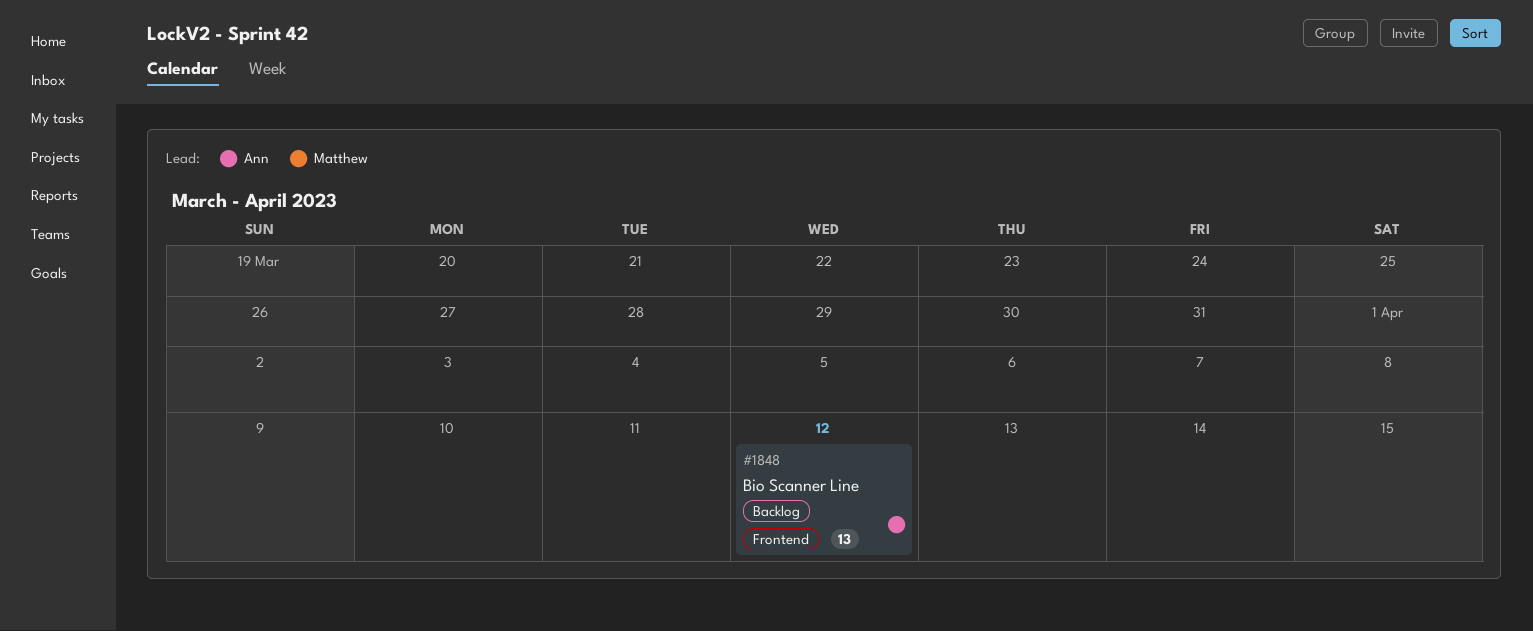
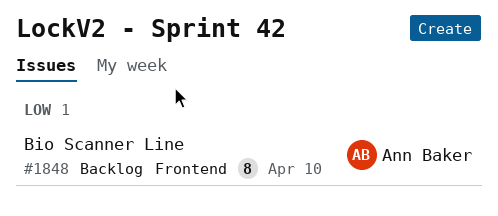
#1848, estimate: 13 -> 8
#1848, due: Apr 12 -> Apr 10

